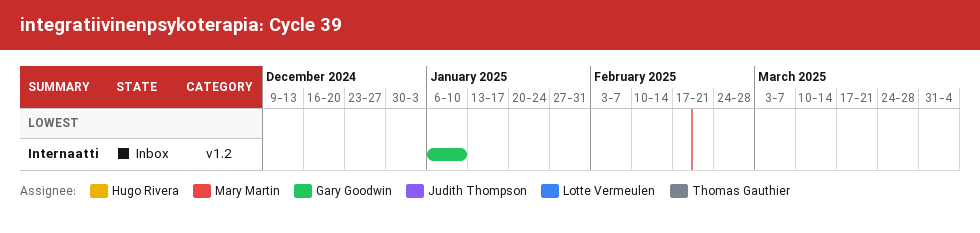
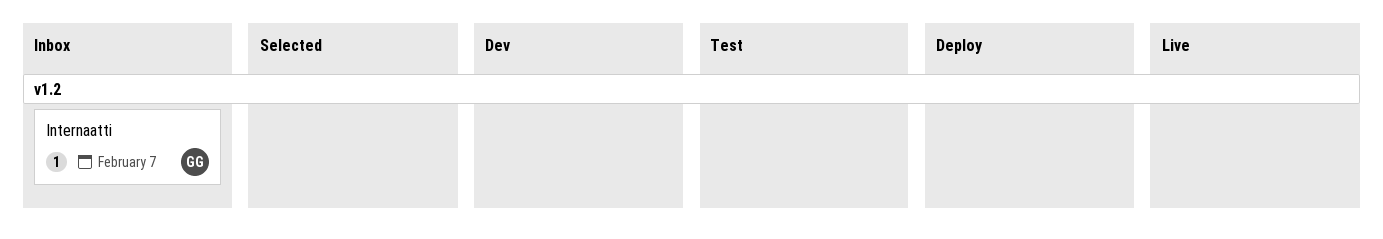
Internaatti, due: Jan 10 -> Feb 7

